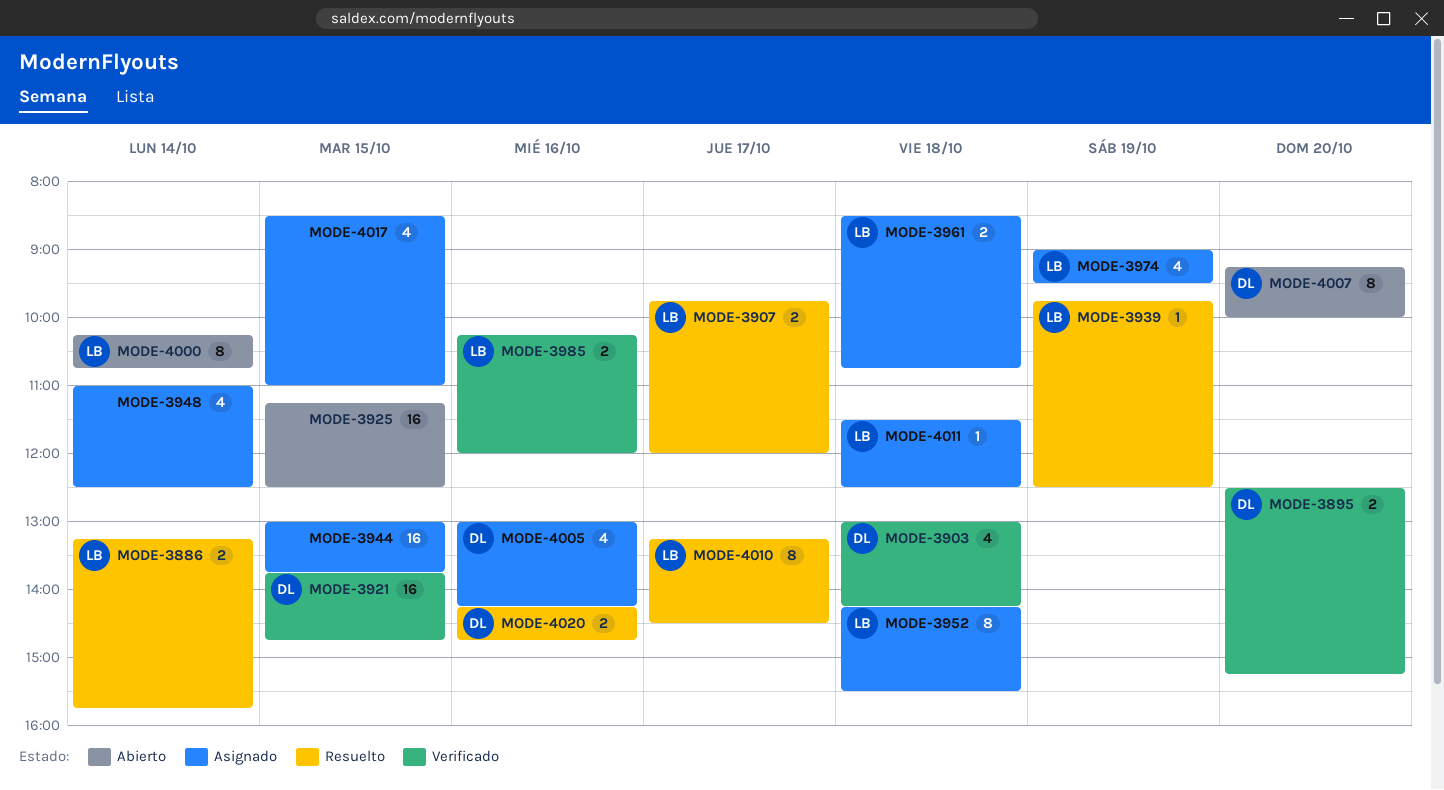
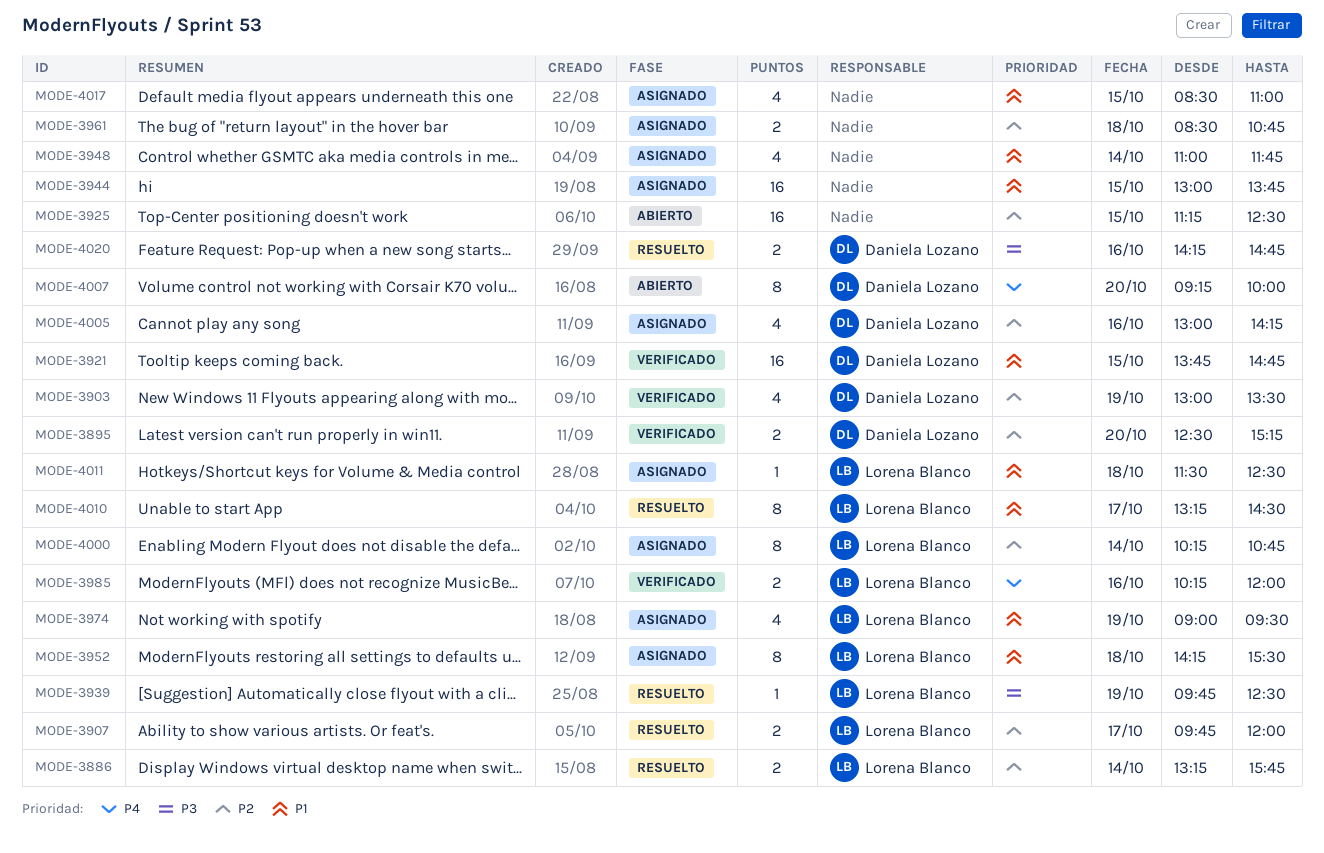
MODE-3903, day: Oct 18 -> Oct 19
MODE-3903, ends: 14:15 -> 13:30
MODE-3948, ends: 12:30 -> 11:45
MODE-3961, owner: Lorena Blanco -> none
MODE-4000, status: Abierto -> Asignado

